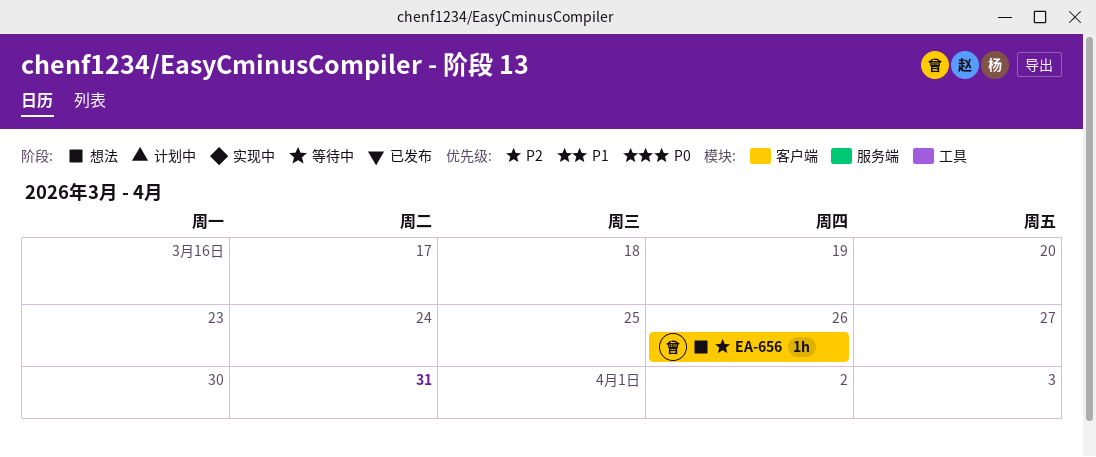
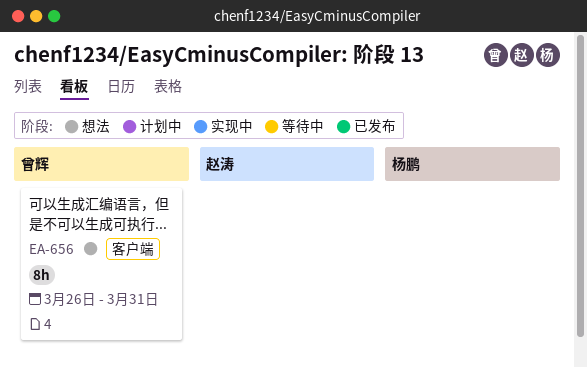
EA-656, estimate: 1h -> 8h
EA-656, due: Mar 26 -> Mar 31

